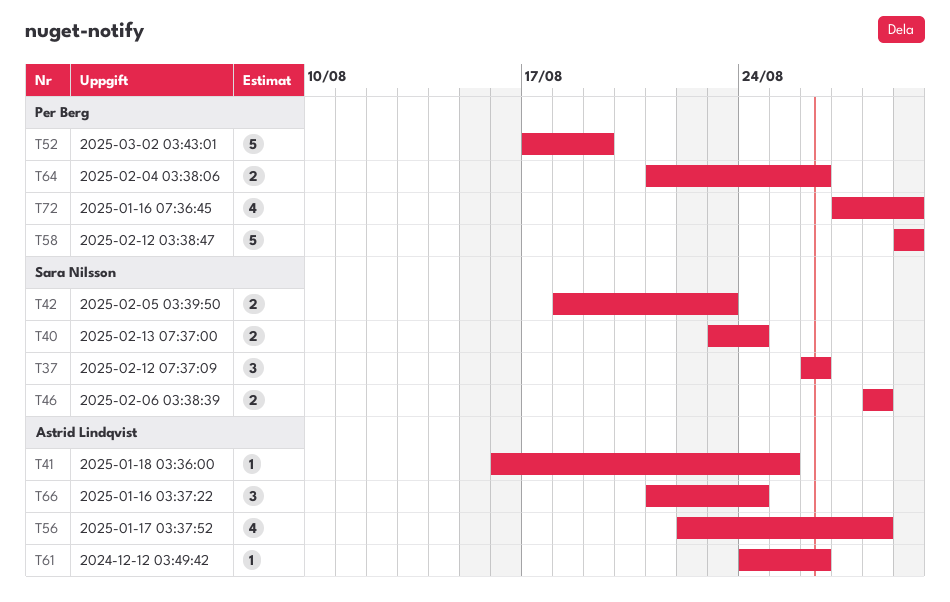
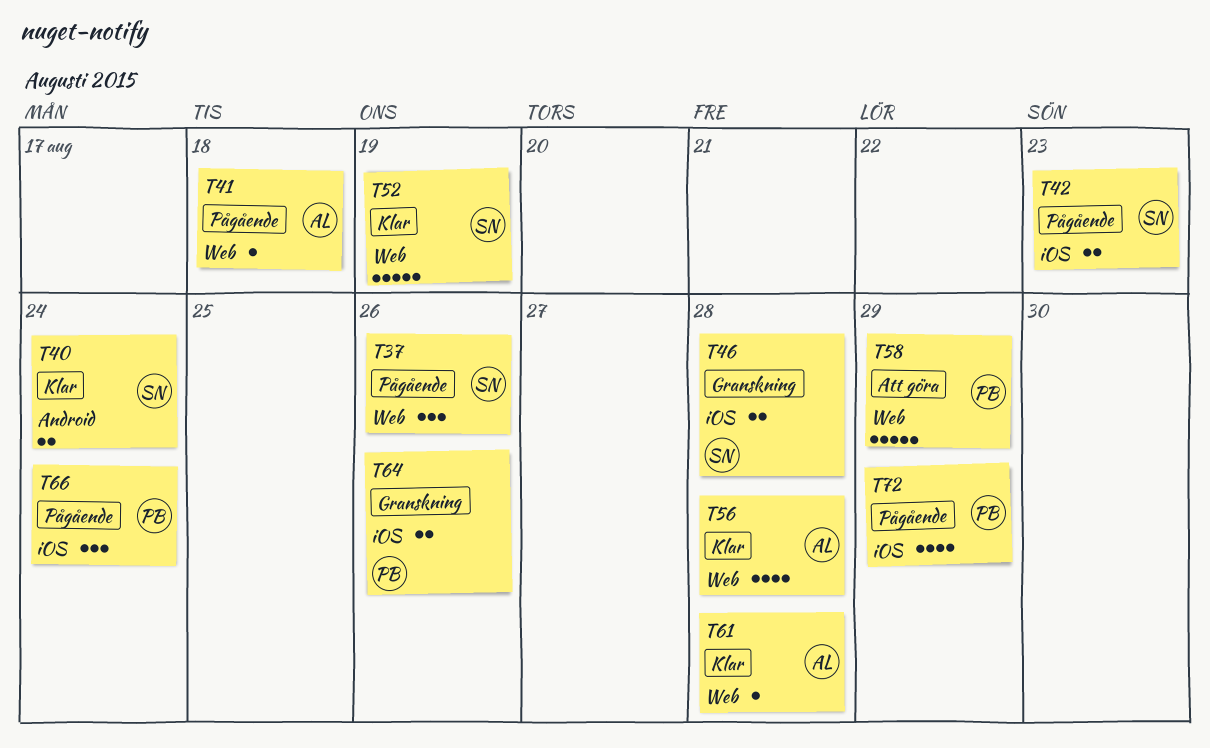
T41, due: Aug 25 -> Aug 18
T52, owner: Per Berg -> Sara Nilsson
T61, due: Aug 26 -> Aug 28
T66, owner: Astrid Lindqvist -> Per Berg

